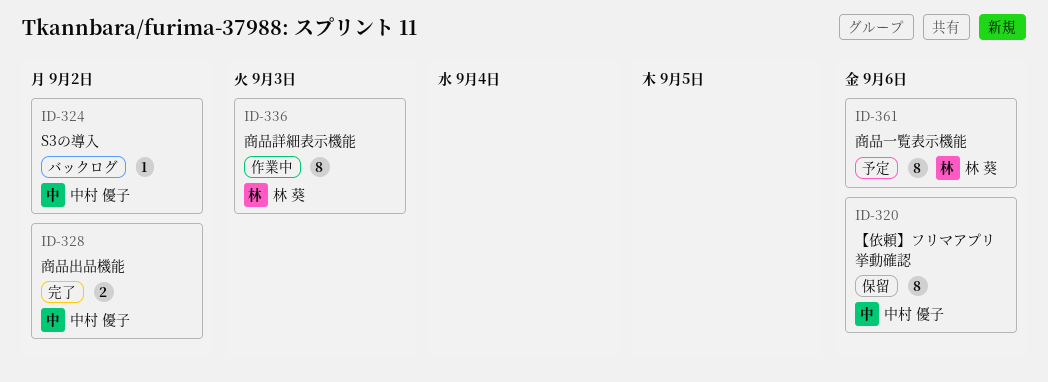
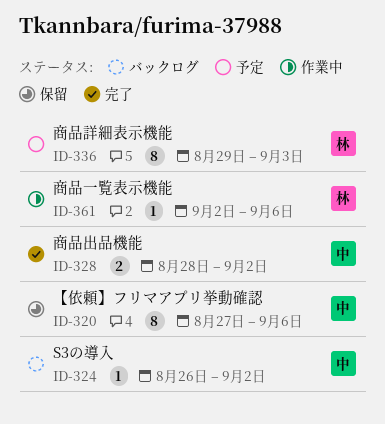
ID-336, status: 作業中 -> 予定
ID-361, status: 予定 -> 作業中
ID-361, estimate: 8 -> 1

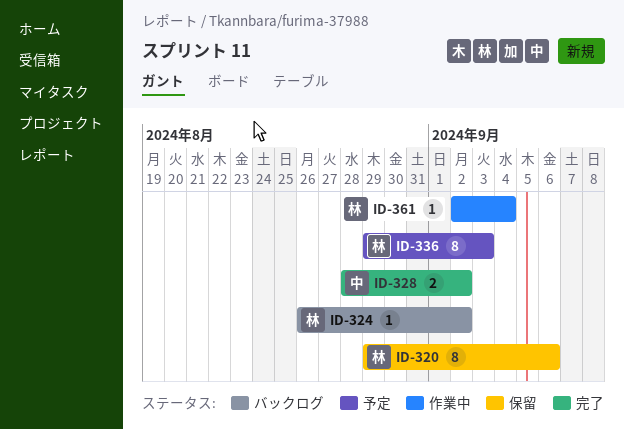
ID-320, owner: 中 -> 林
ID-320, start: Aug 27 -> Aug 29
ID-324, owner: 中 -> 林
ID-361, due: Sep 6 -> Sep 4

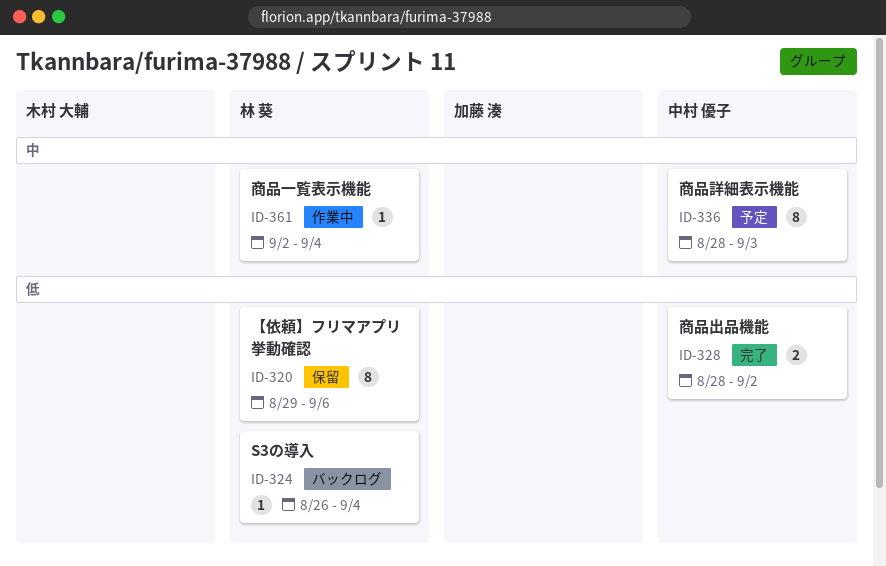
ID-324, due: Sep 2 -> Sep 4
ID-336, owner: 林 葵 -> 中村 優子
ID-336, start: Aug 29 -> Aug 28

